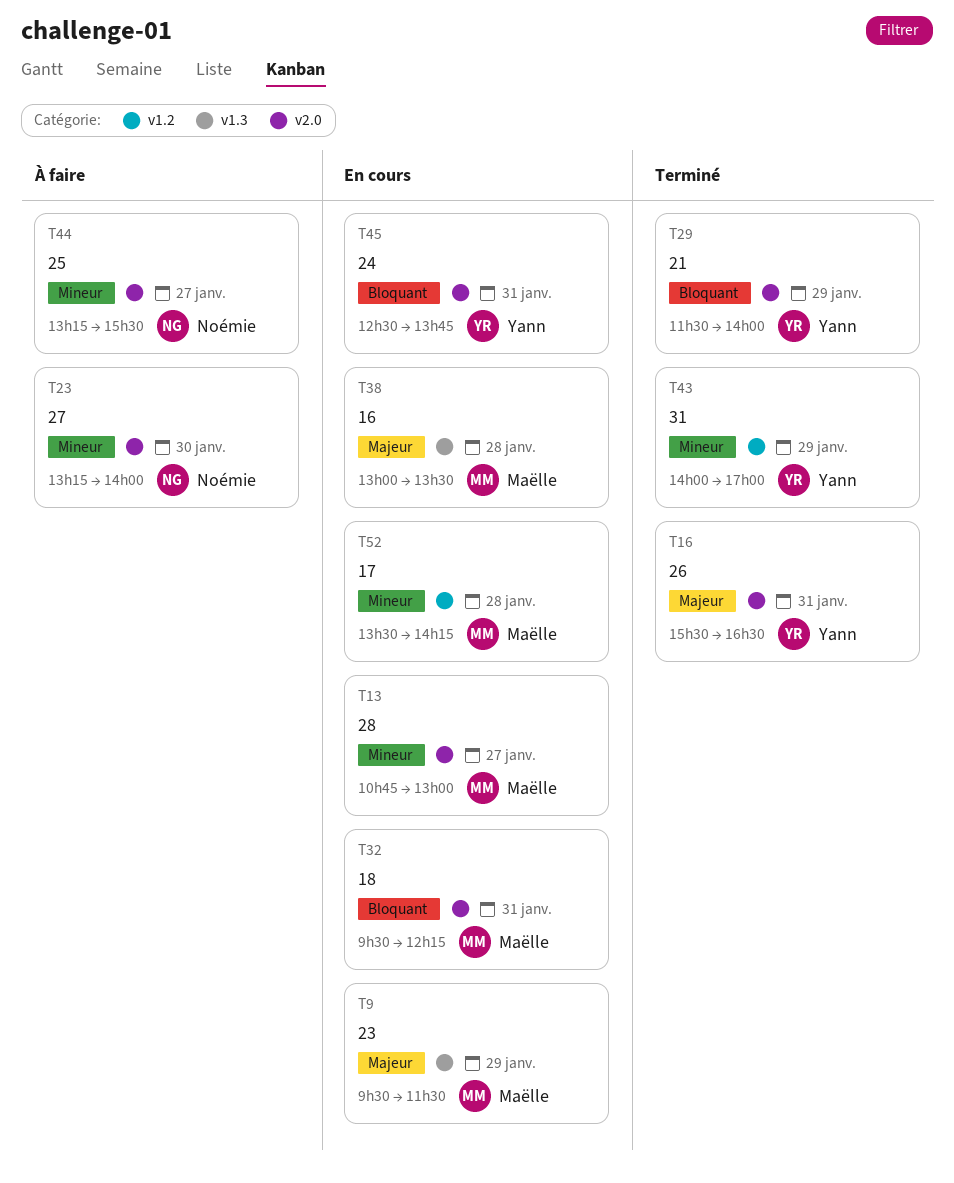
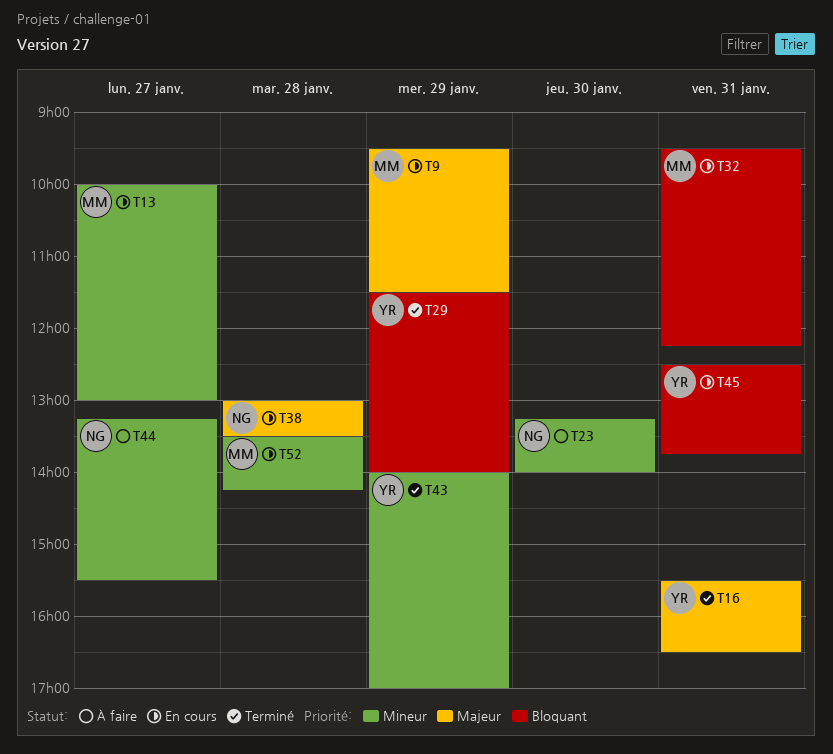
T13, begins: 10:45 -> 10:00
T38, owner: Maëlle -> Noémie

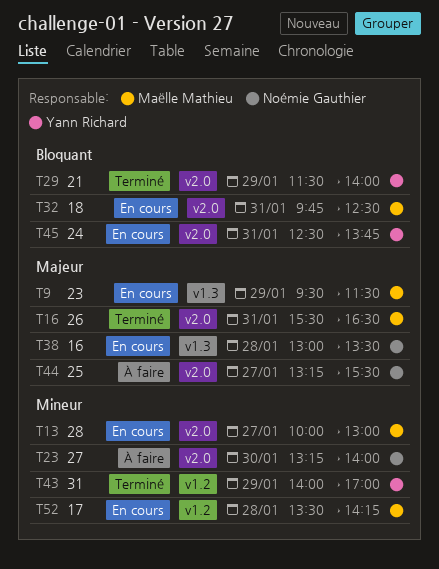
T16, owner: Yann Richard -> Maëlle Mathieu
T32, begins: 09:30 -> 09:45
T32, ends: 12:15 -> 12:30
T44, priority: Mineur -> Majeur

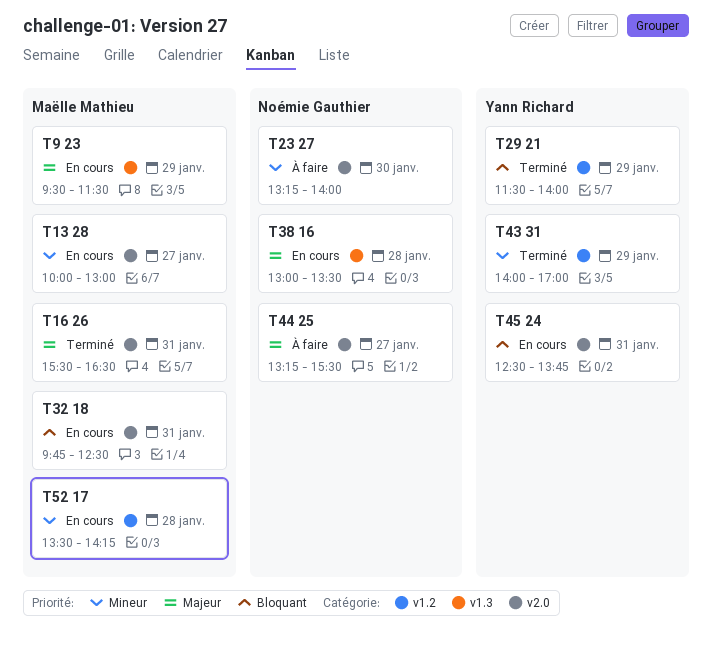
T29, label: v2.0 -> v1.2

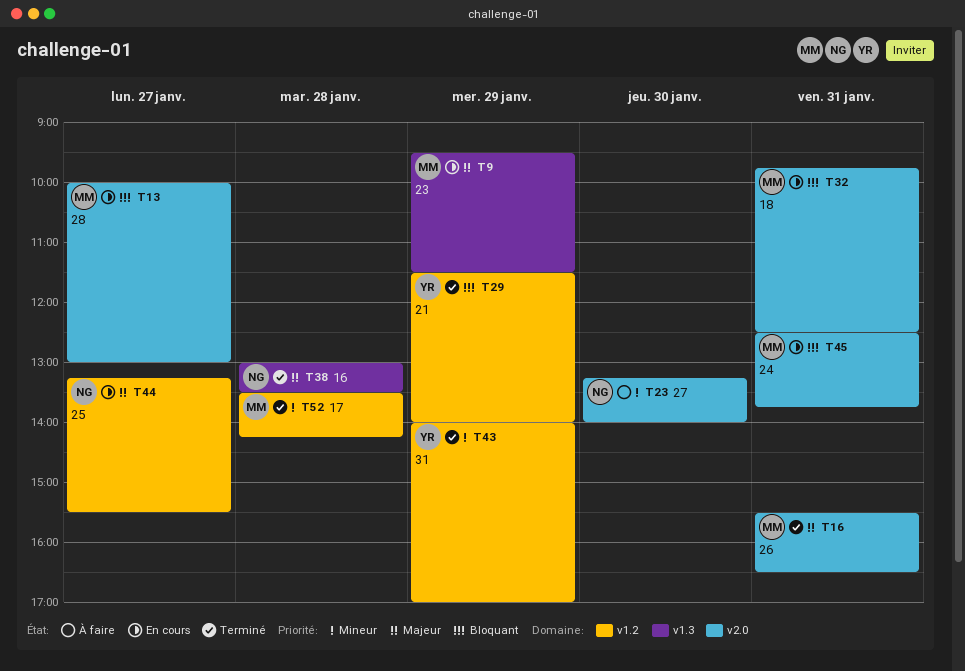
T13, priority: Mineur -> Bloquant
T38, status: En cours -> Terminé
T44, status: À faire -> En cours
T44, label: v2.0 -> v1.2
T45, owner: Yann Richard -> Maëlle Mathieu
T52, status: En cours -> Terminé

